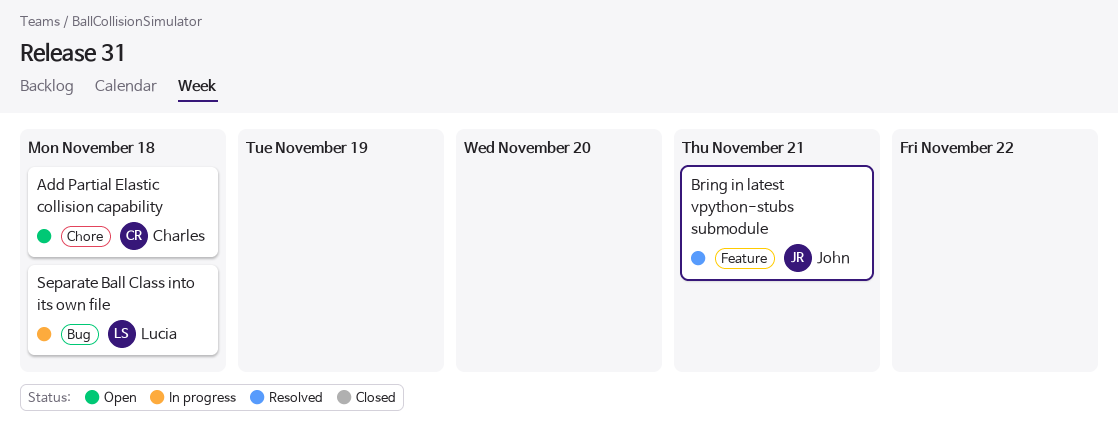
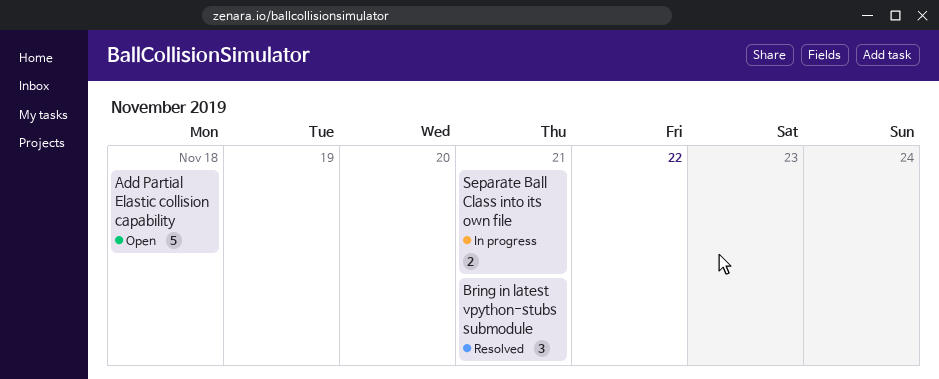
Separate Ball Class into its own file, due: Nov 18 -> Nov 21

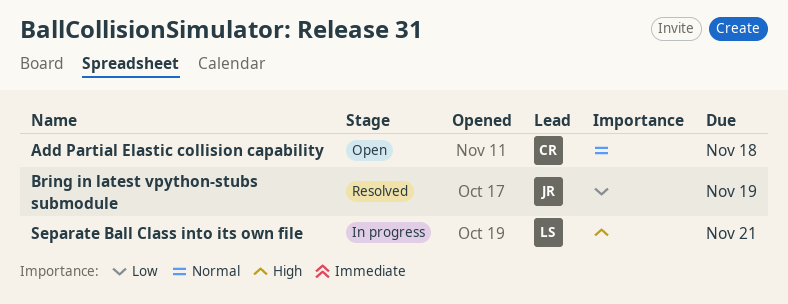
Bring in latest vpython-stubs submodule, due: Nov 21 -> Nov 19

